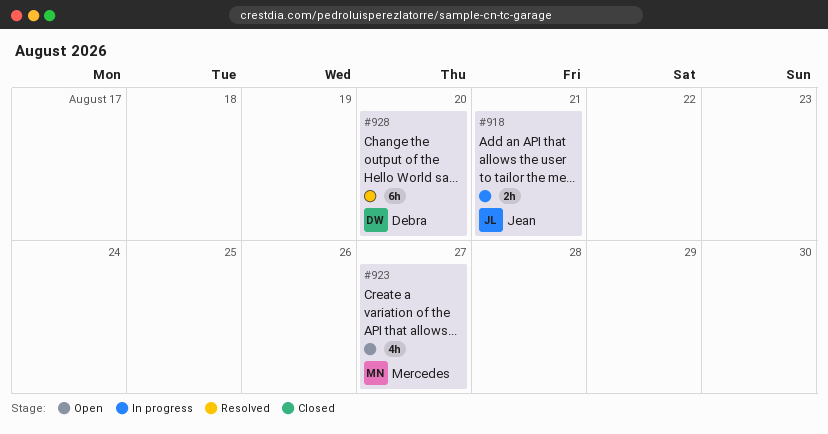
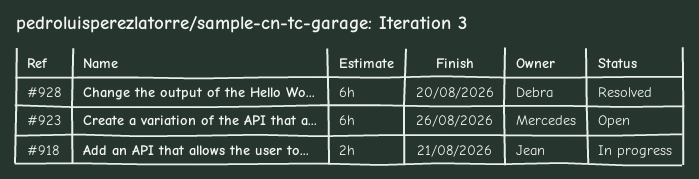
#923, estimate: 4h -> 6h
#923, due: Aug 27 -> Aug 26

